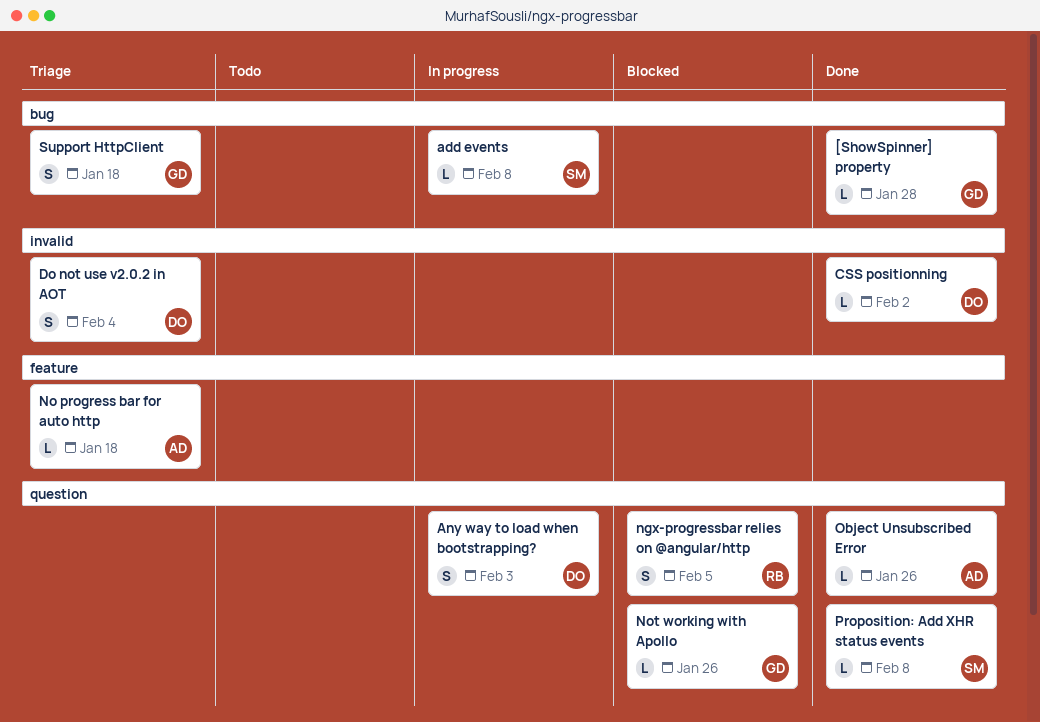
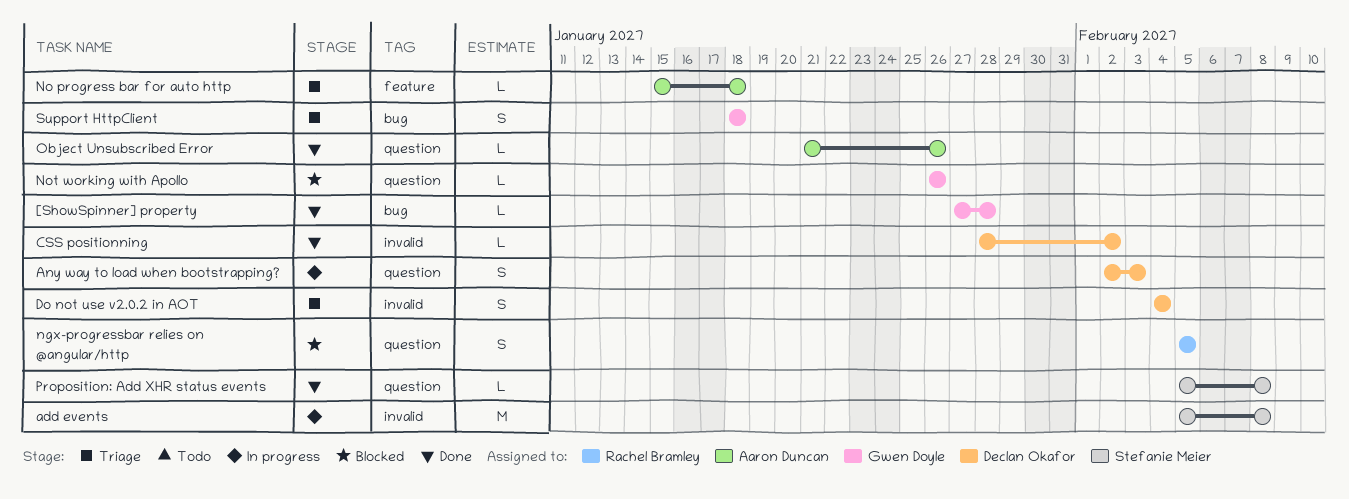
add events, label: bug -> invalid
add events, estimate: L -> M

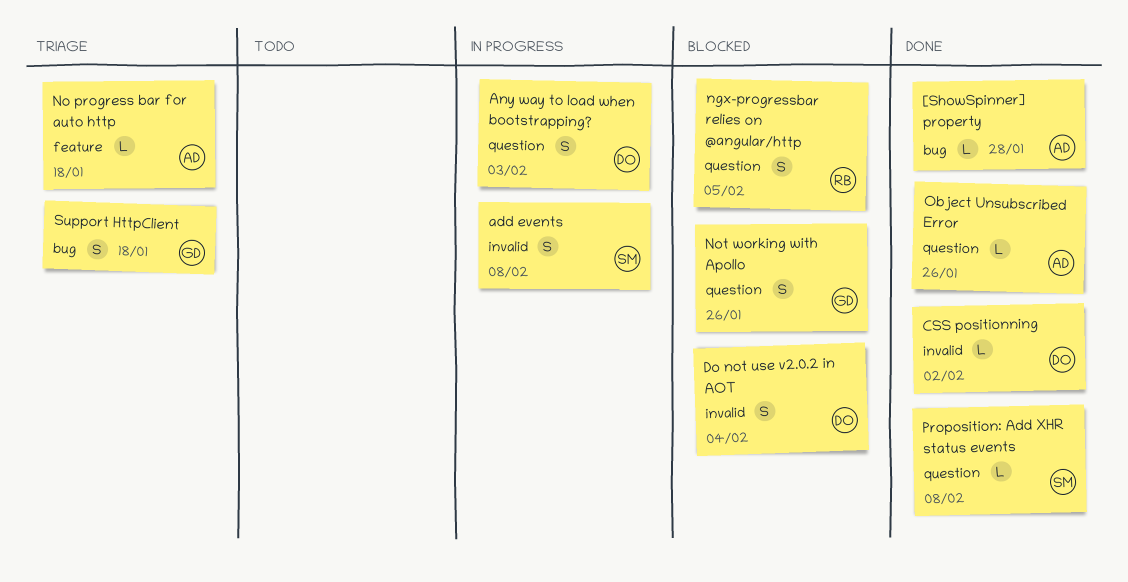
[ShowSpinner] property, owner: Gwen Doyle -> Aaron Duncan
add events, estimate: M -> S
Do not use v2.0.2 in AOT, status: Triage -> Blocked
Not working with Apollo, estimate: L -> S

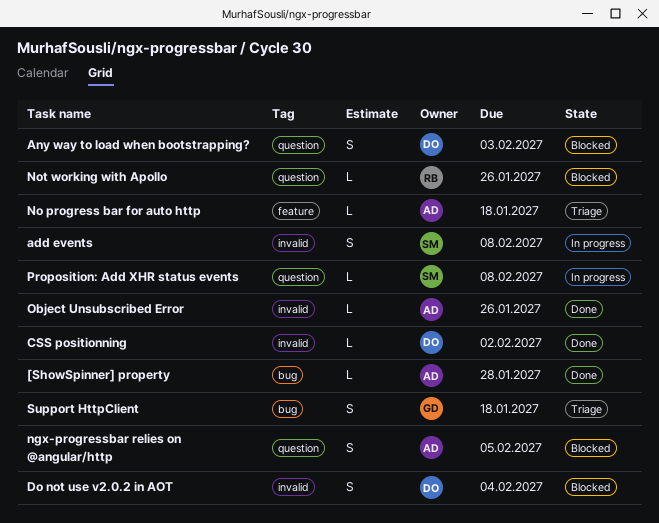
Any way to load when bootstrapping?, status: In progress -> Blocked
ngx-progressbar relies on @angular/http, owner: RB -> AD
Not working with Apollo, owner: GD -> RB
Not working with Apollo, estimate: S -> L
Object Unsubscribed Error, label: question -> invalid
Proposition: Add XHR status events, status: Done -> In progress

